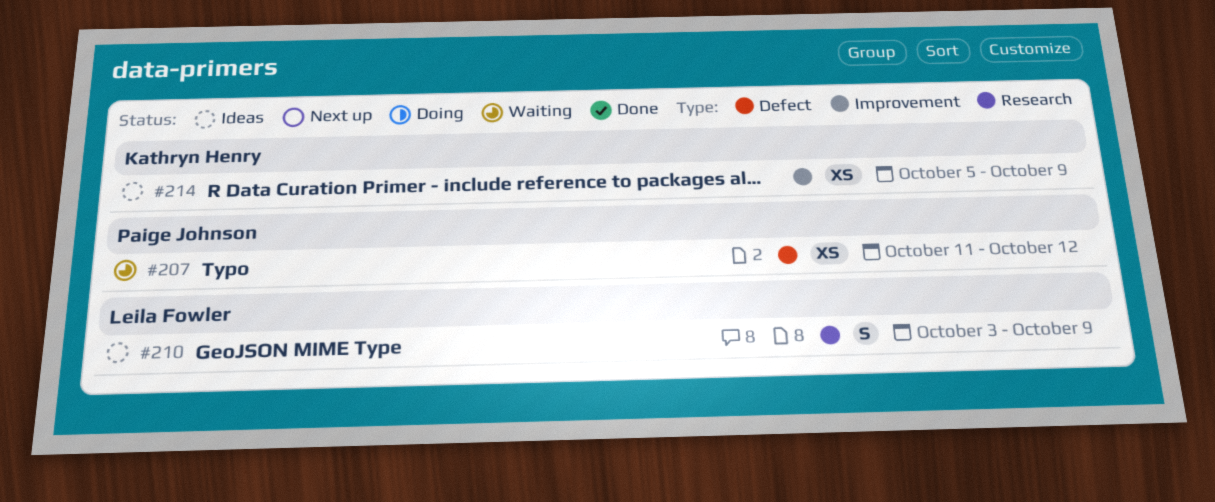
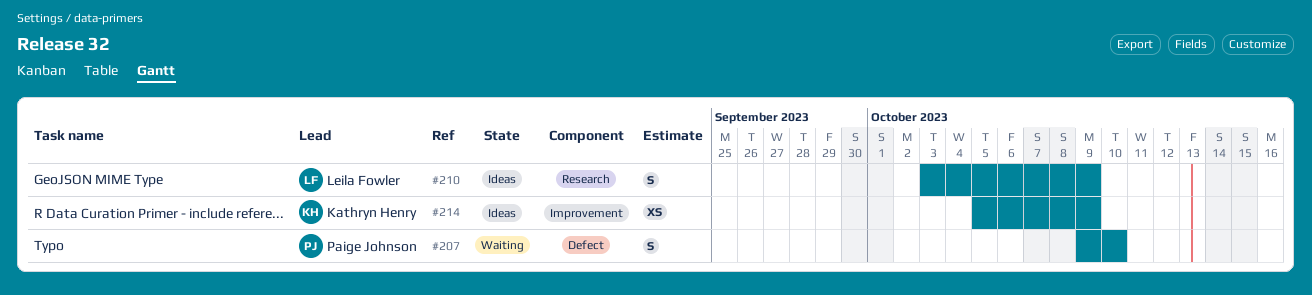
#207, estimate: XS -> S
#207, start: Oct 11 -> Oct 9
#207, due: Oct 12 -> Oct 10

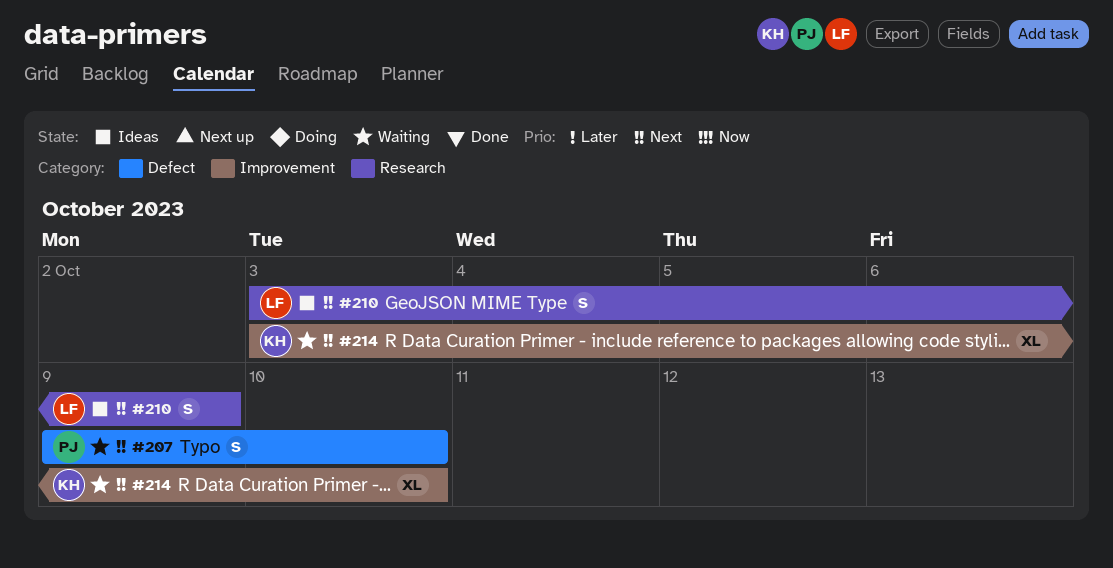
#214, status: Ideas -> Waiting
#214, estimate: XS -> XL
#214, start: Oct 5 -> Oct 3
#214, due: Oct 9 -> Oct 10

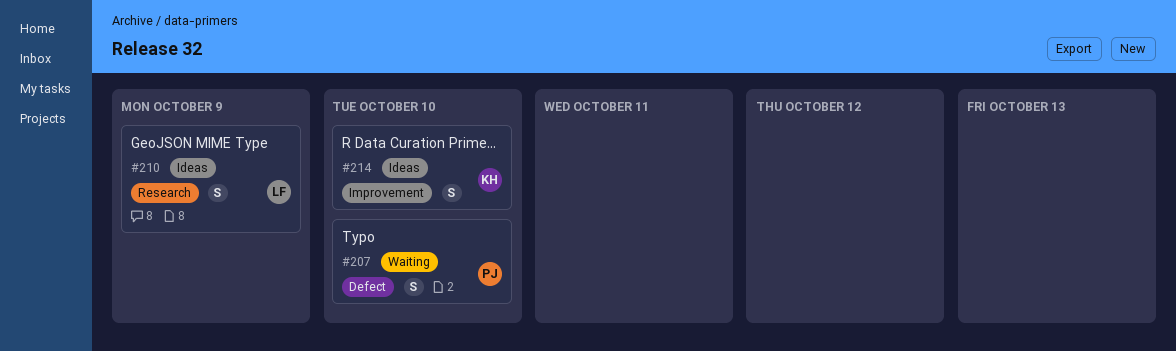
#214, status: Waiting -> Ideas
#214, estimate: XL -> S

